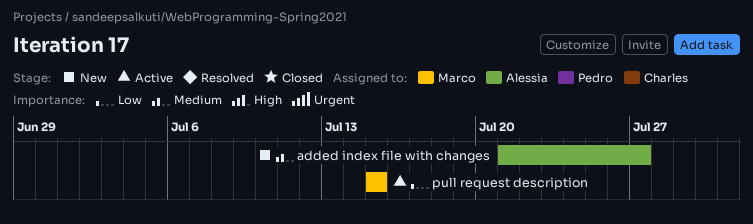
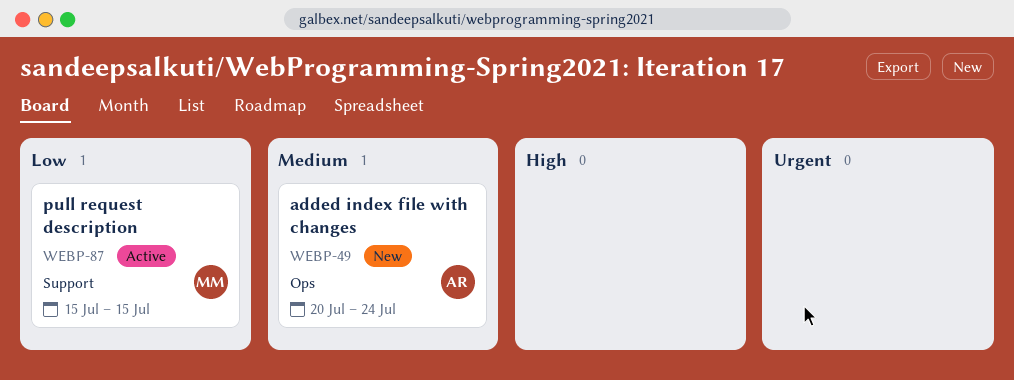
added index file with changes, start: Jul 21 -> Jul 20
added index file with changes, due: Jul 27 -> Jul 24

